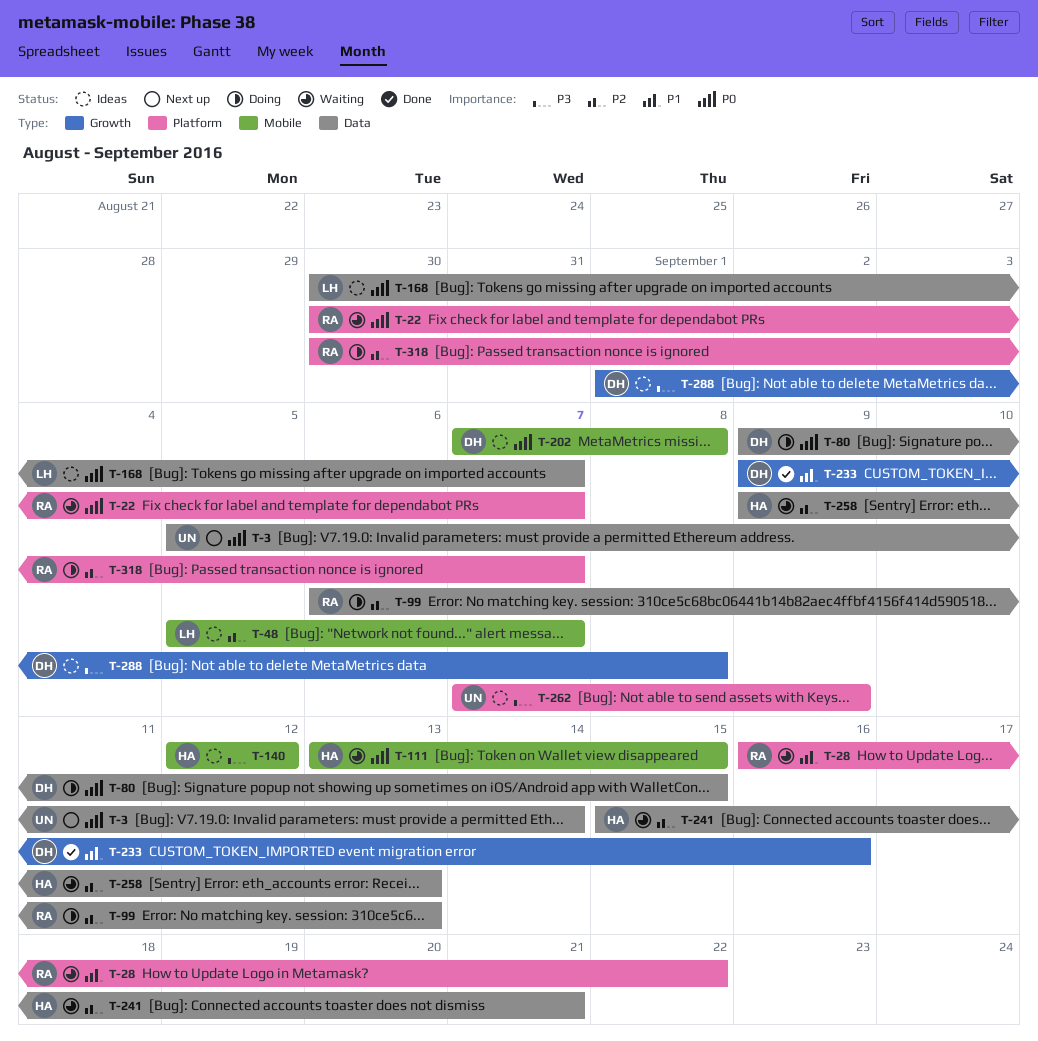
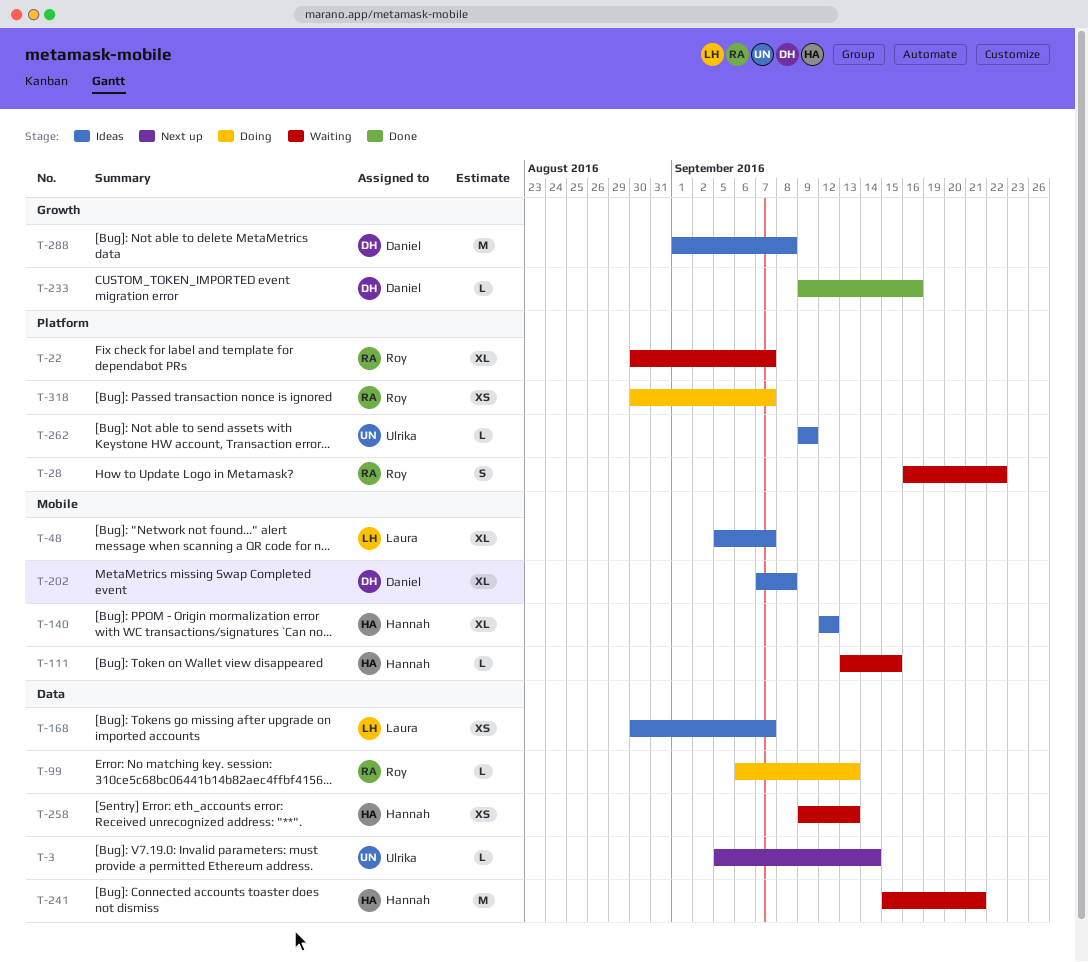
T-80: present -> none
T-262, start: Sep 7 -> Sep 9

